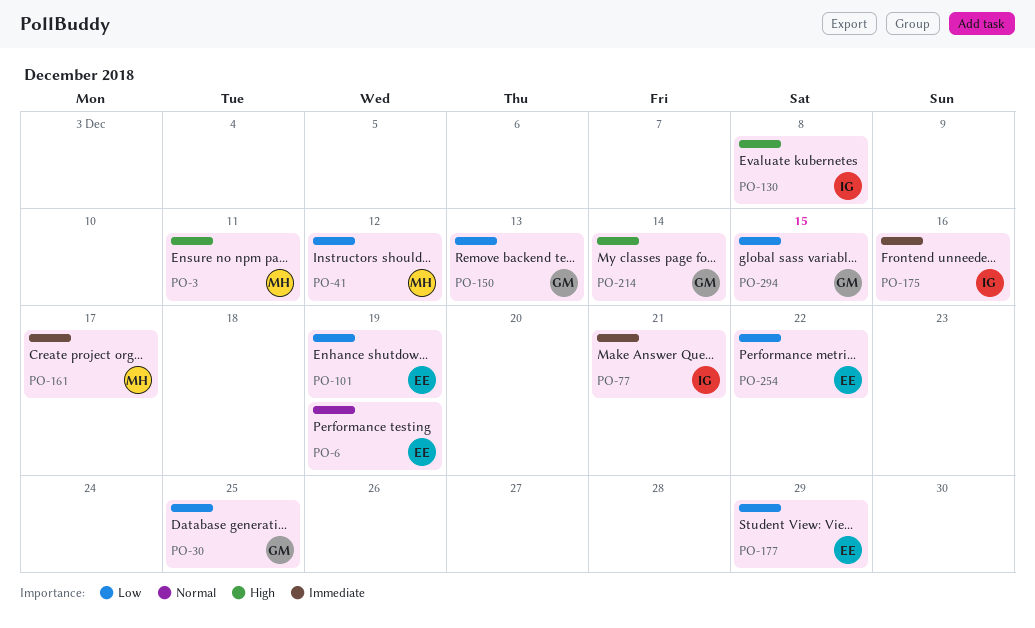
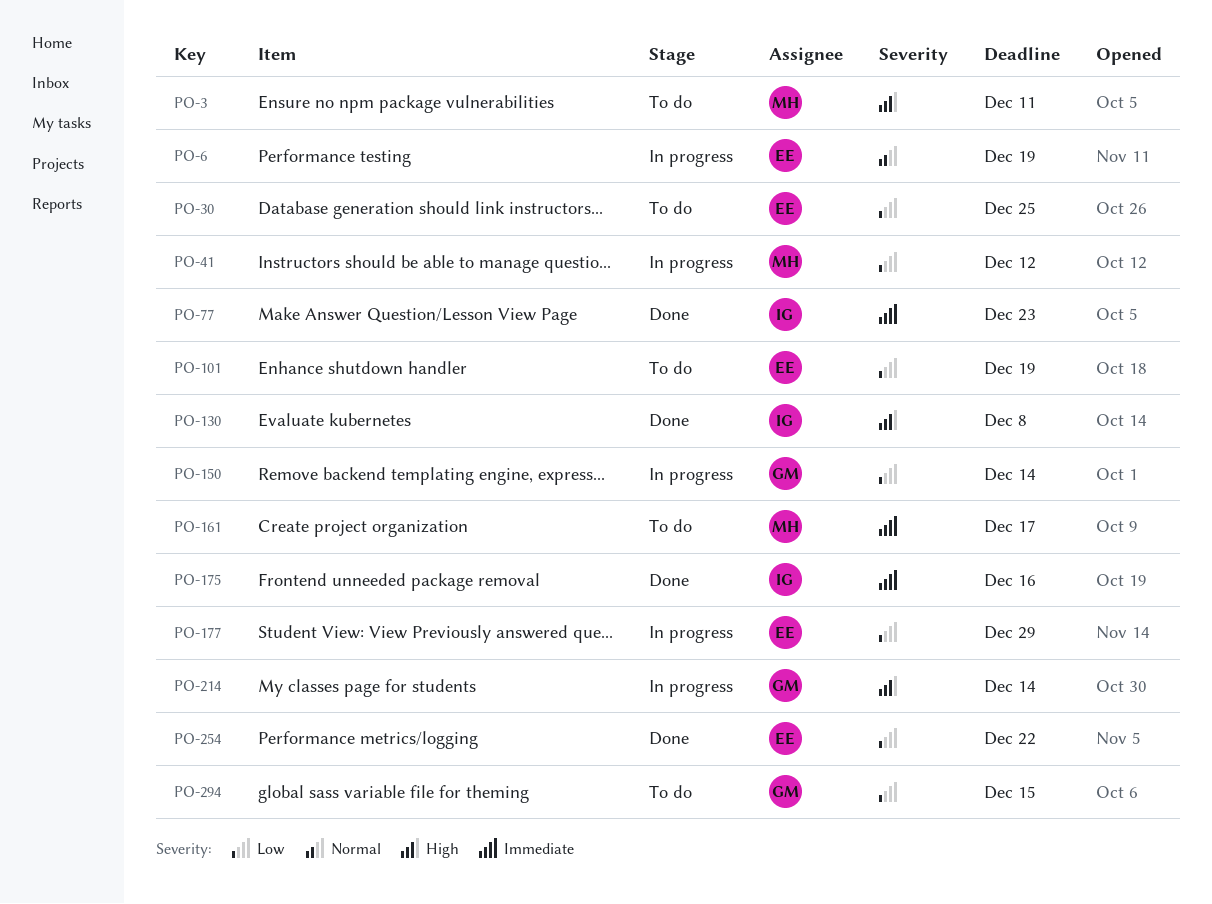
PO-30, owner: GM -> EE
PO-77, due: Dec 21 -> Dec 23
PO-150, due: Dec 13 -> Dec 14

